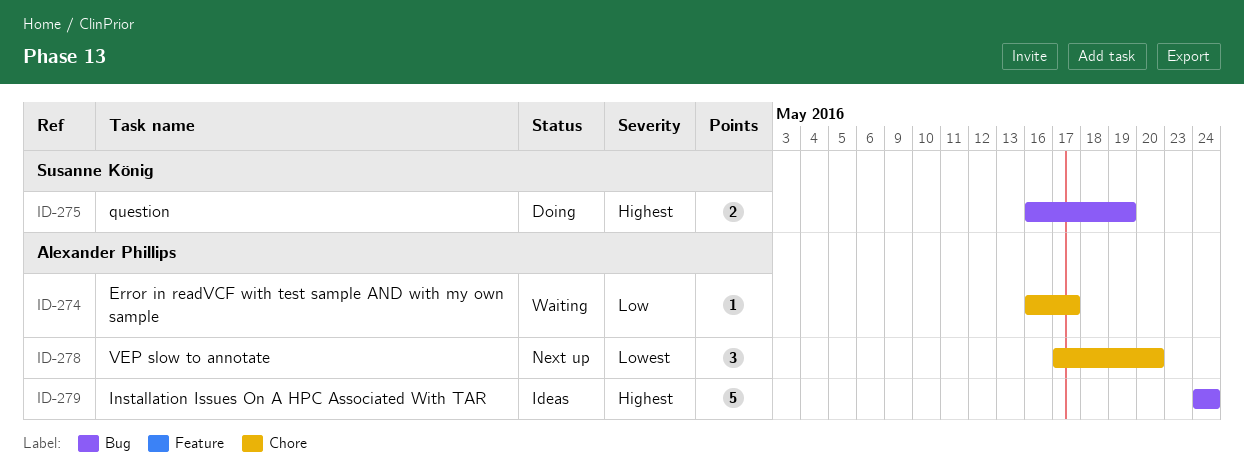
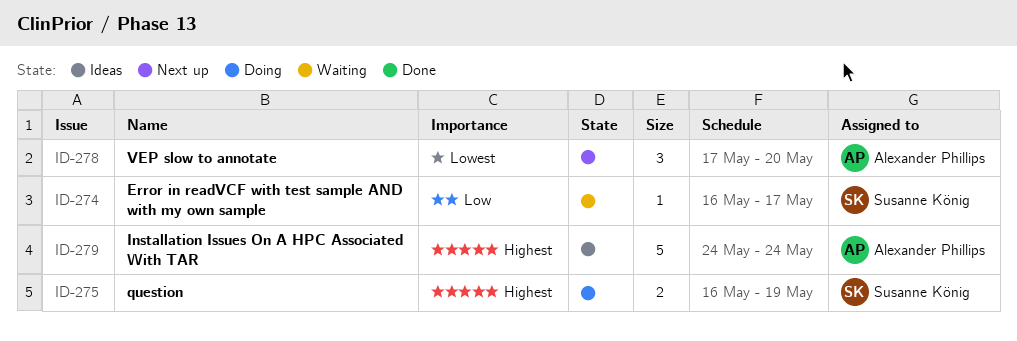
ID-274, owner: Alexander Phillips -> Susanne König

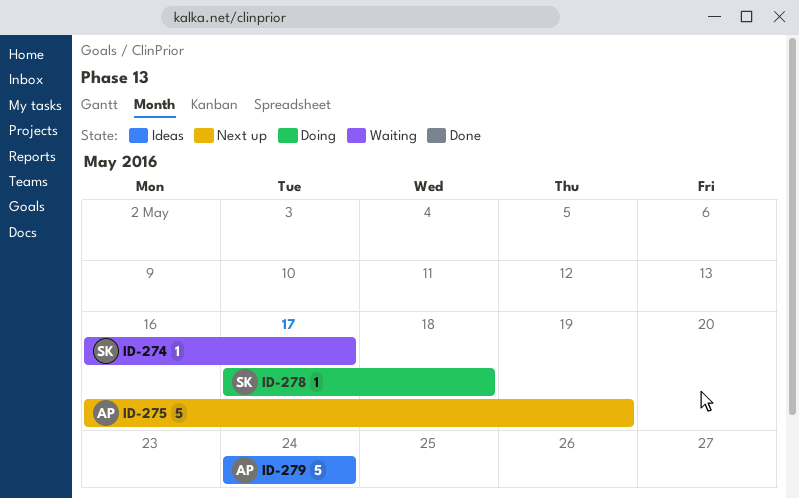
ID-275, status: Doing -> Next up
ID-275, owner: Susanne König -> Alexander Phillips
ID-275, estimate: 2 -> 5
ID-278, status: Next up -> Doing
ID-278, owner: Alexander Phillips -> Susanne König
ID-278, estimate: 3 -> 1
ID-278, due: May 20 -> May 18

